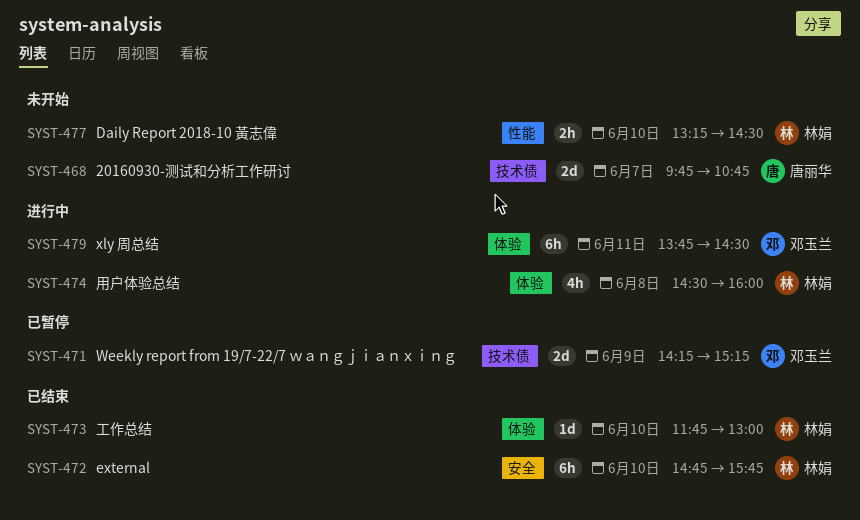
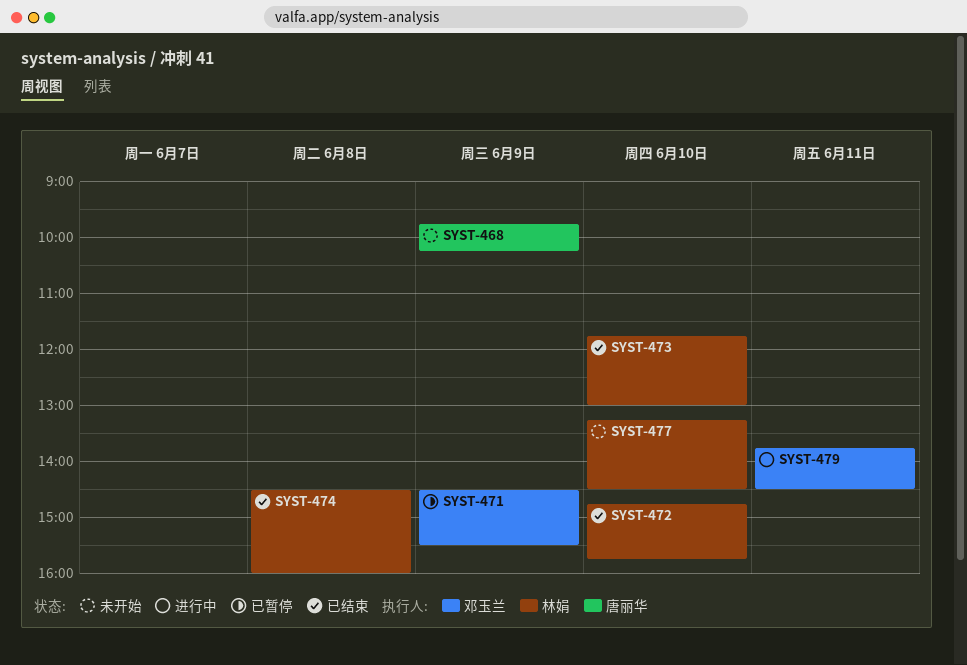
SYST-468, day: Jun 7 -> Jun 9
SYST-468, ends: 10:45 -> 10:15
SYST-471, begins: 14:15 -> 14:30
SYST-471, ends: 15:15 -> 15:30
SYST-474, status: 进行中 -> 已结束

